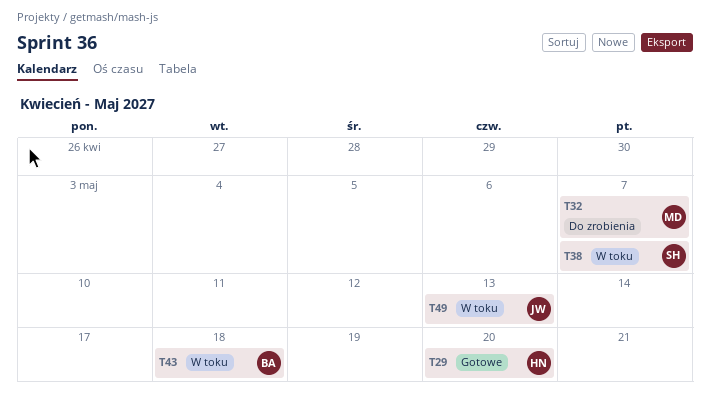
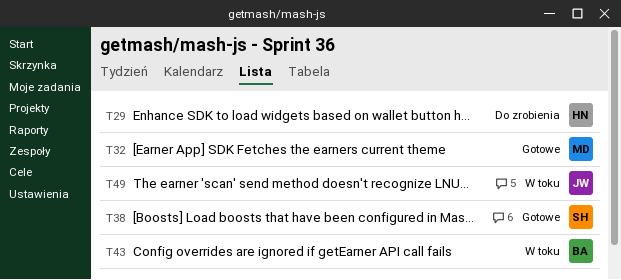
T29, status: Gotowe -> Do zrobienia
T32, status: Do zrobienia -> Gotowe
T38, status: W toku -> Gotowe

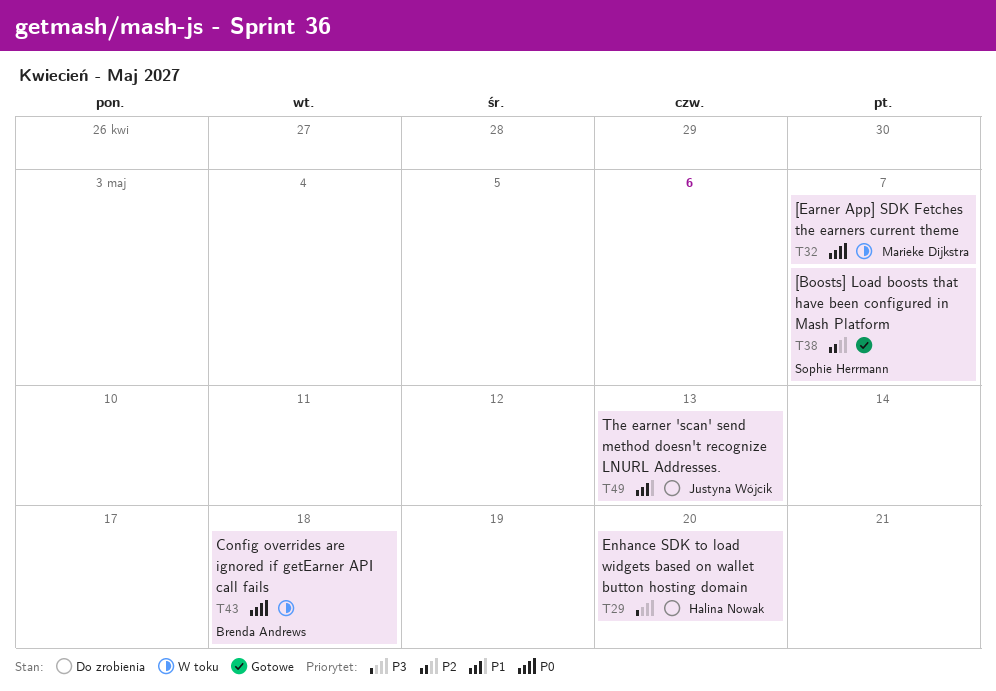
T32, status: Gotowe -> W toku
T49, status: W toku -> Do zrobienia

